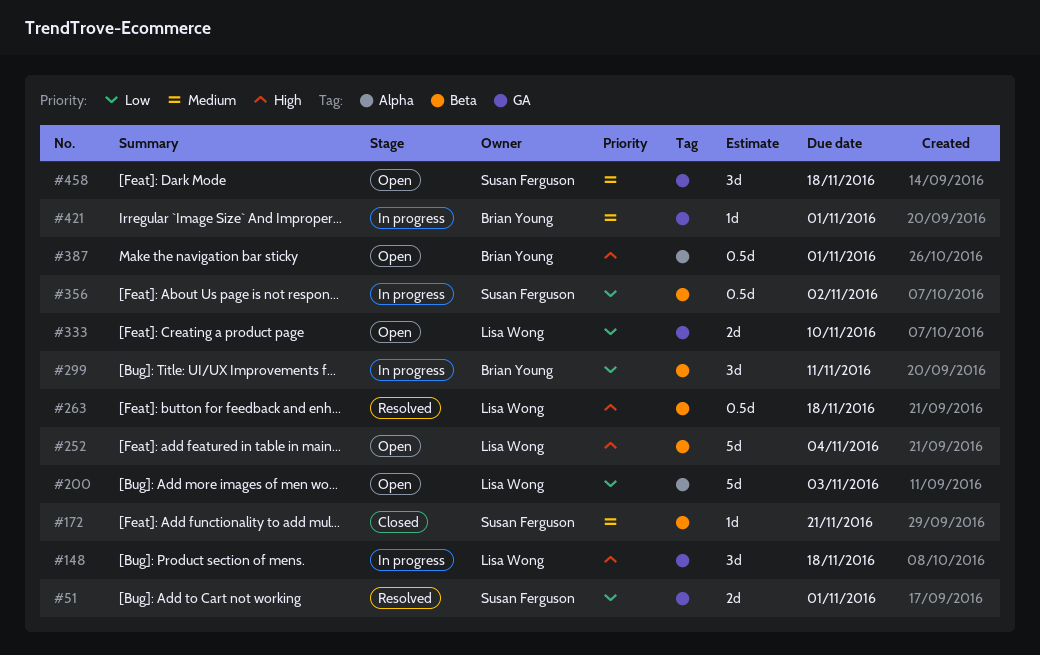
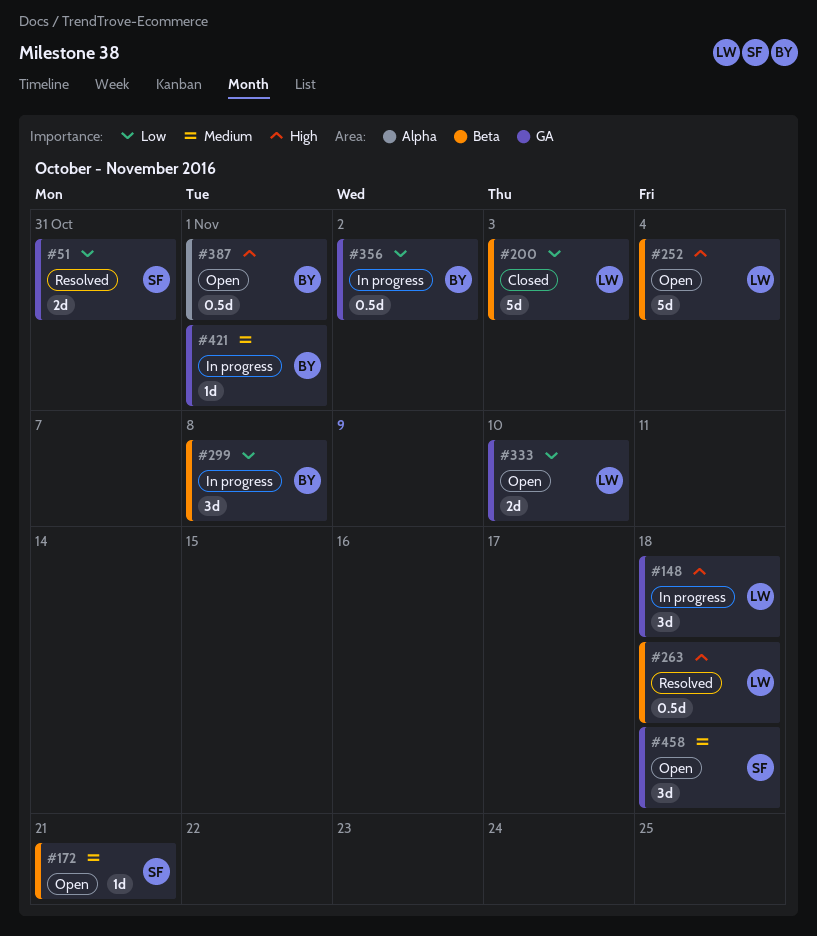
#51, due: Nov 1 -> Oct 31
#172, status: Closed -> Open
#200, status: Open -> Closed
#200, label: Alpha -> Beta
#299, due: Nov 11 -> Nov 8
#356, owner: Susan Ferguson -> Brian Young
#356, label: Beta -> GA

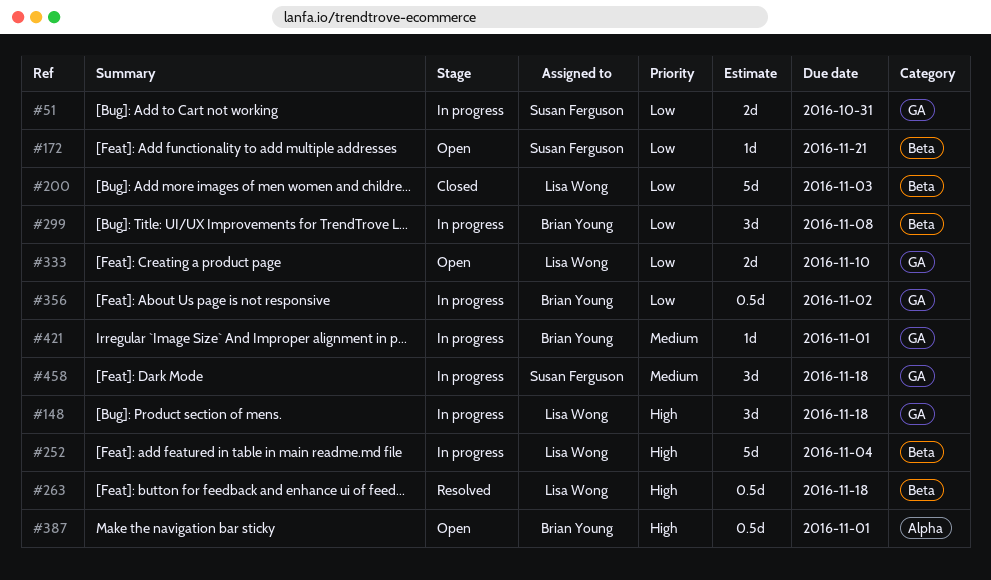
#51, status: Resolved -> In progress
#172, priority: Medium -> Low
#252, status: Open -> In progress
#458, status: Open -> In progress

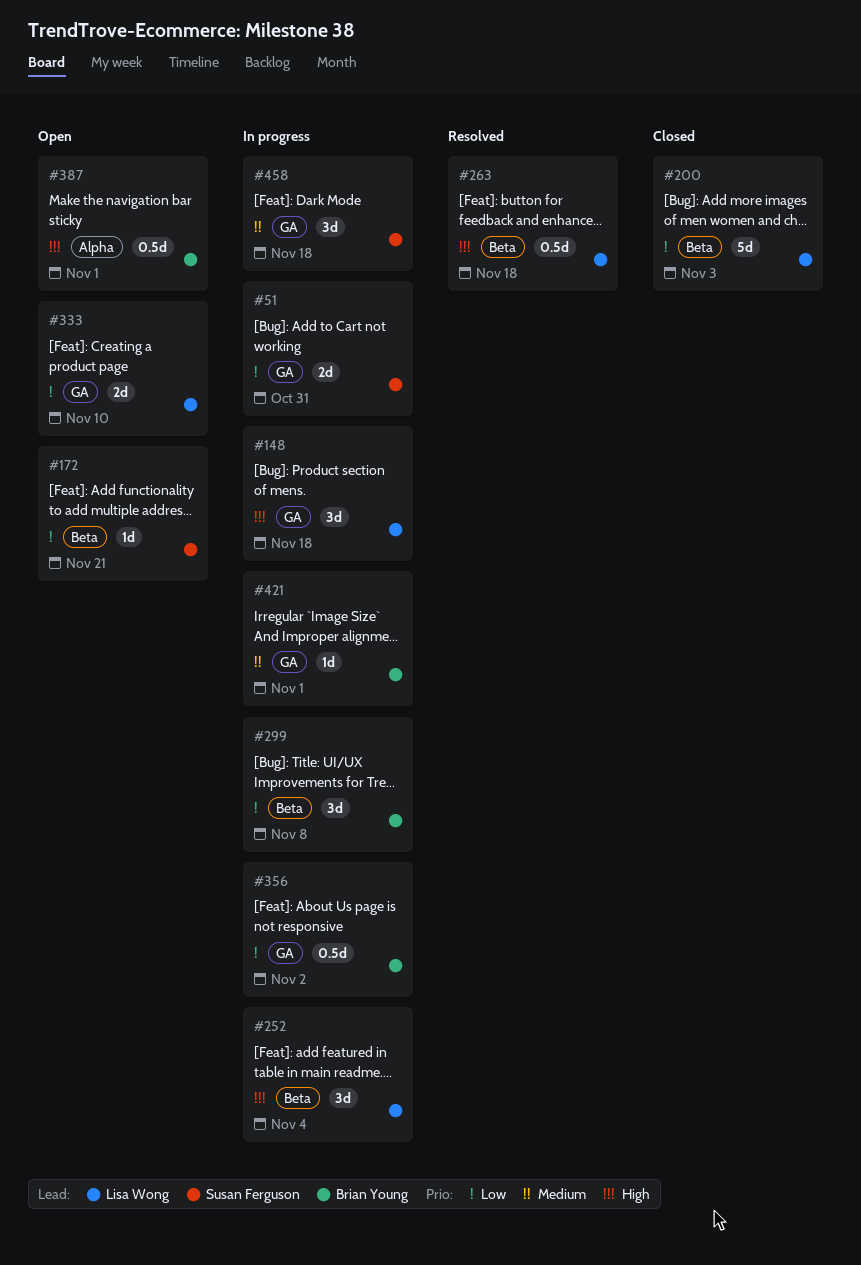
#252, estimate: 5d -> 3d

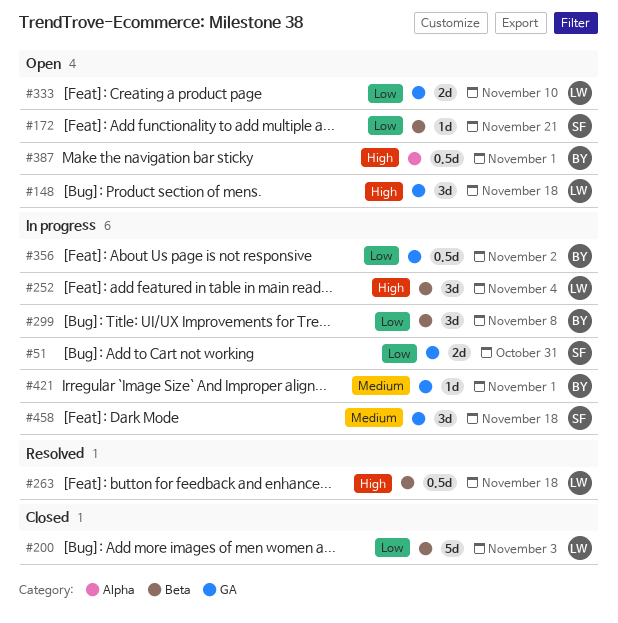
#148, status: In progress -> Open

